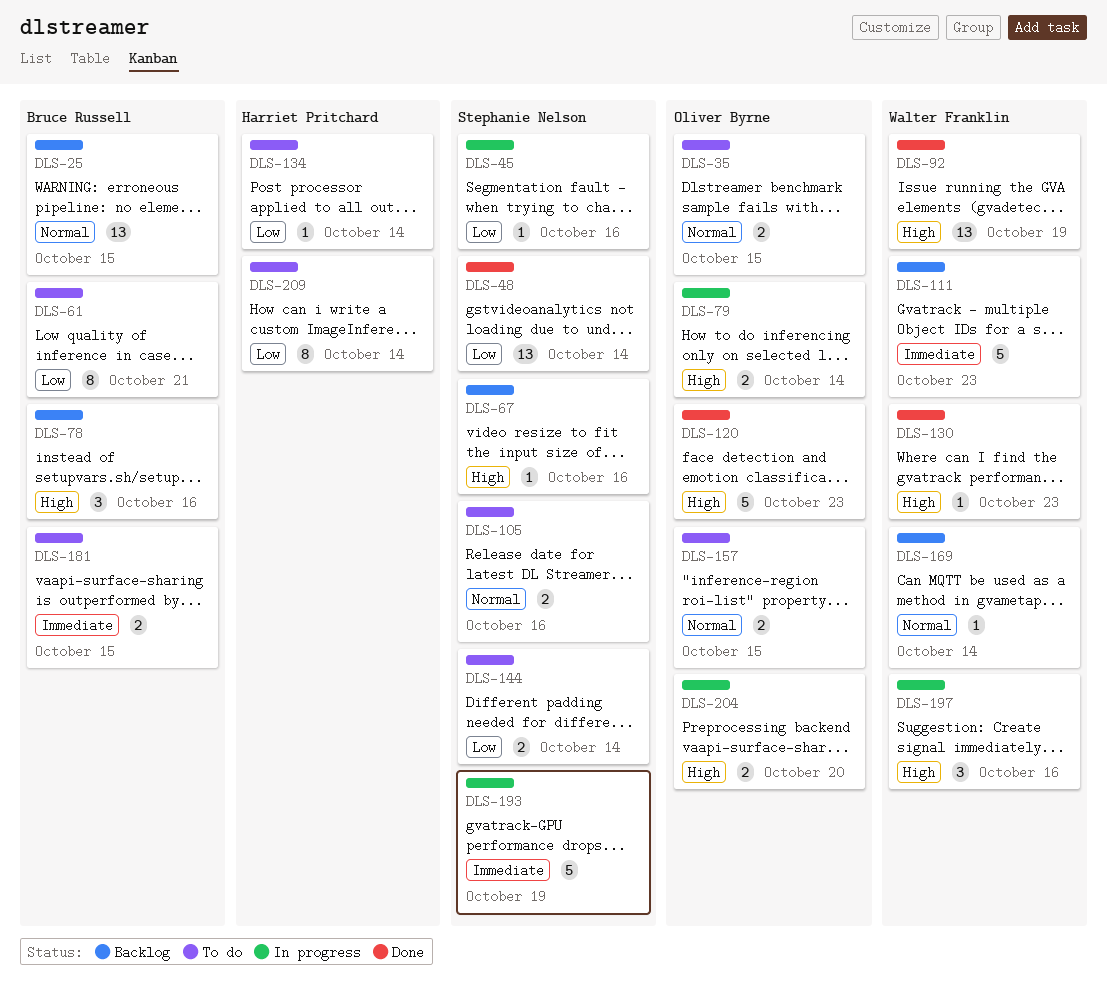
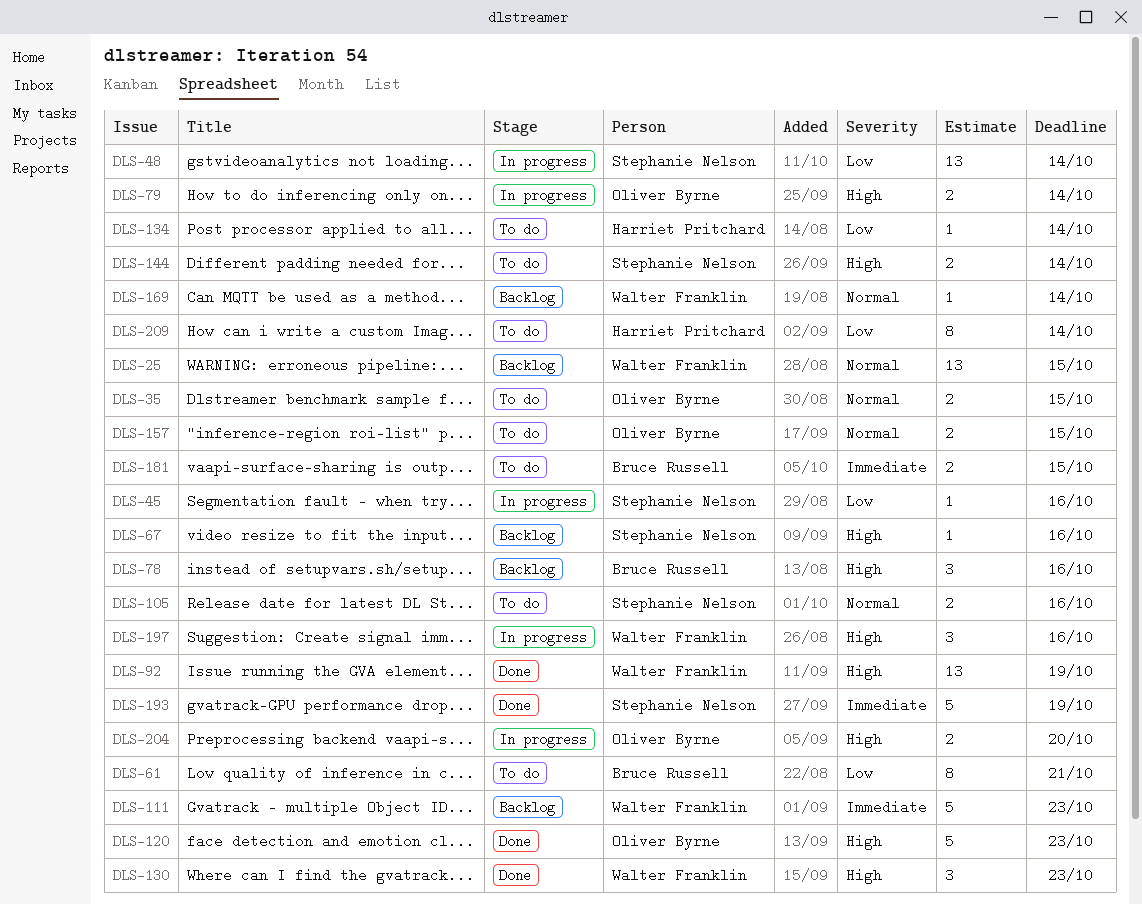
DLS-25, owner: Bruce Russell -> Walter Franklin
DLS-48, status: Done -> In progress
DLS-130, estimate: 1 -> 3
DLS-144, priority: Low -> High
DLS-193, status: In progress -> Done

